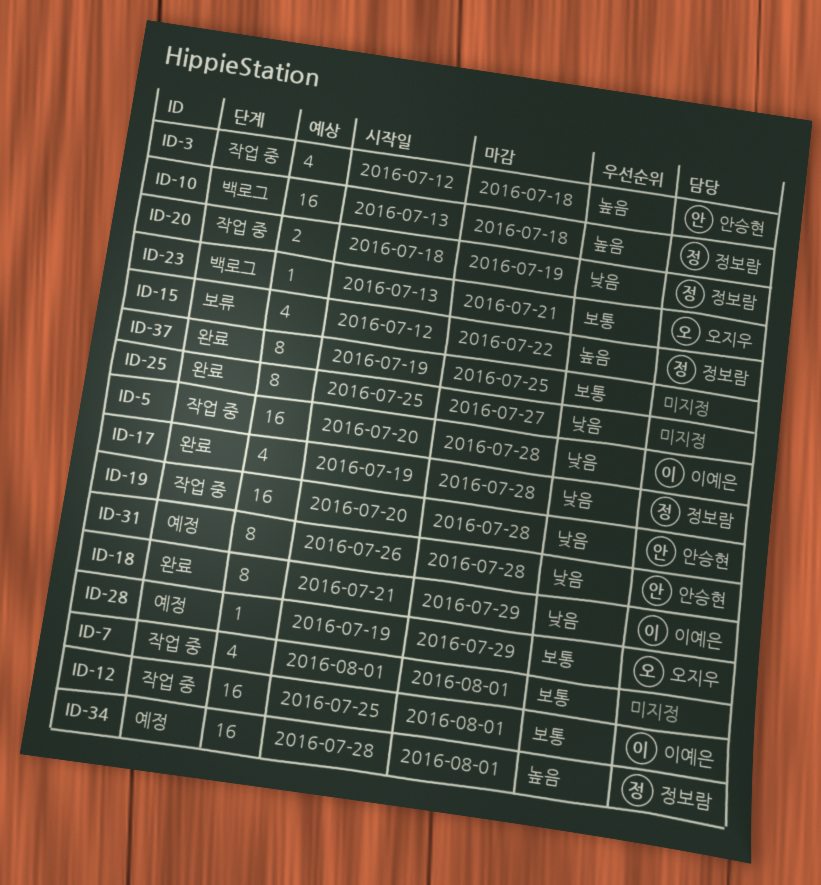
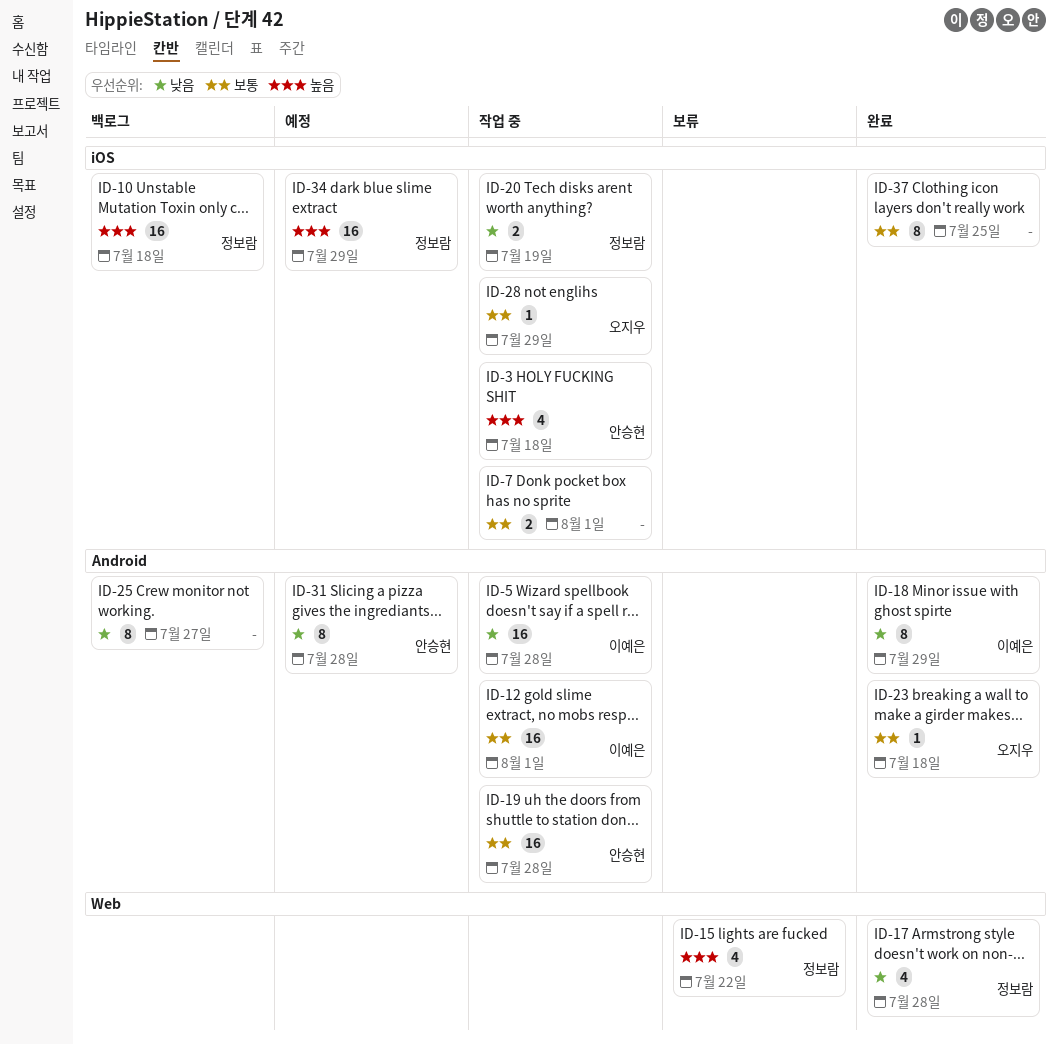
ID-7, estimate: 4 -> 2
ID-19, priority: 낮음 -> 보통
ID-23, status: 백로그 -> 완료
ID-23, due: Jul 21 -> Jul 18
ID-25, status: 완료 -> 백로그
ID-28, status: 예정 -> 작업 중
ID-34, due: Aug 1 -> Jul 29

